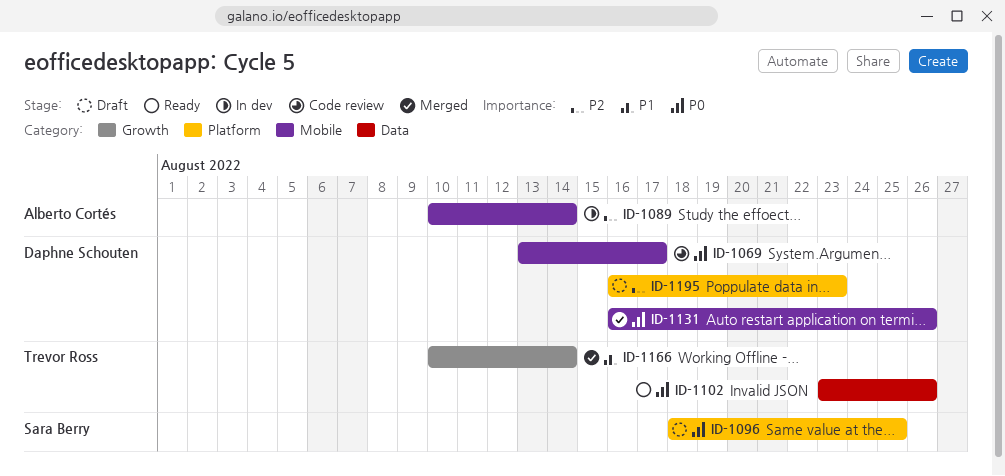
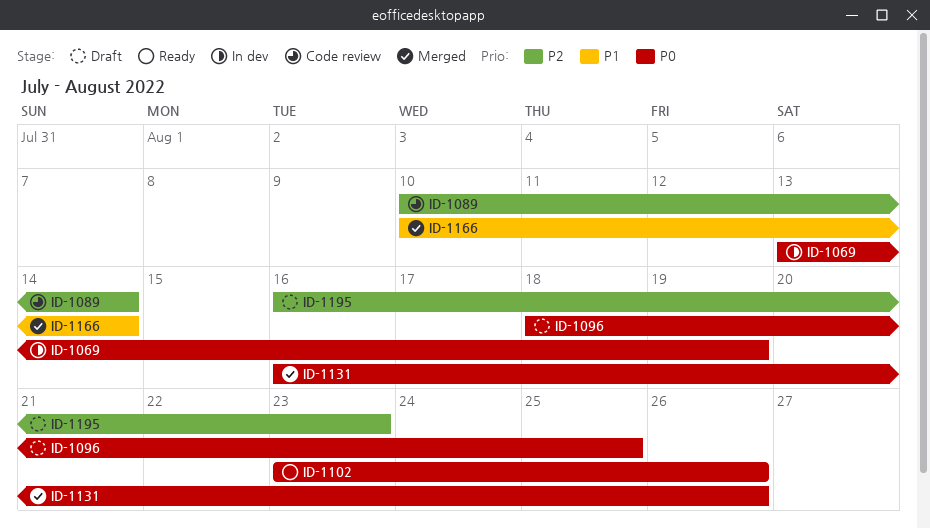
ID-1069, status: Code review -> In dev
ID-1069, due: Aug 17 -> Aug 19
ID-1089, status: In dev -> Code review

